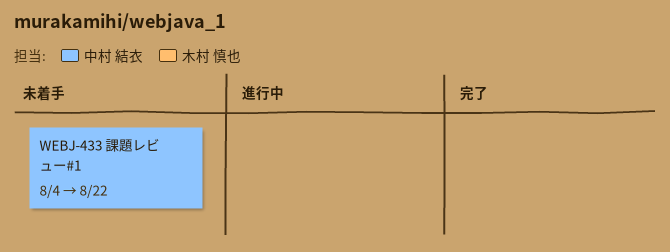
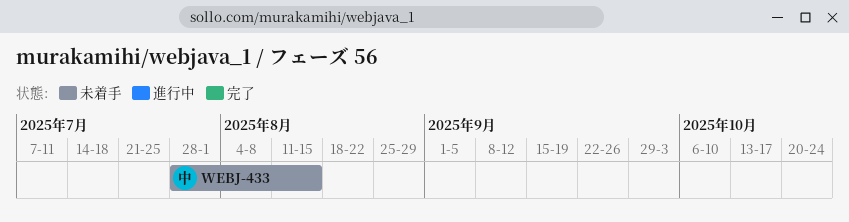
WEBJ-433, start: Aug 4 -> Jul 28
WEBJ-433, due: Aug 22 -> Aug 15

